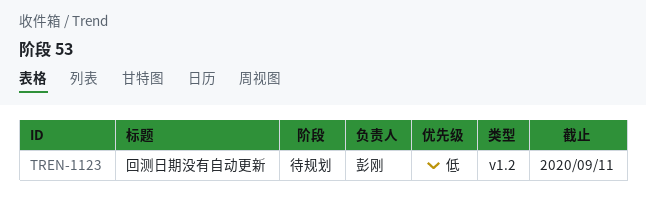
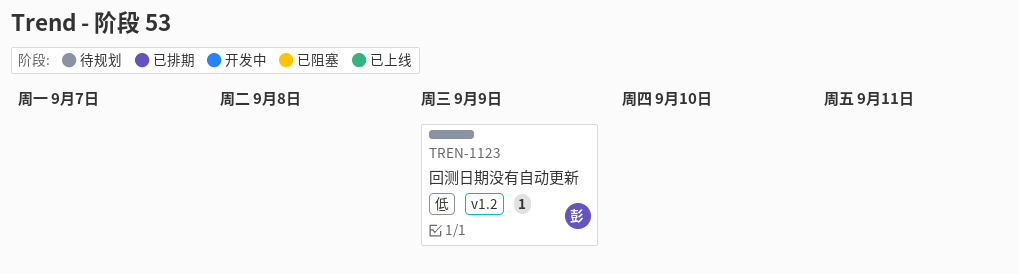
TREN-1123, due: Sep 11 -> Sep 9

